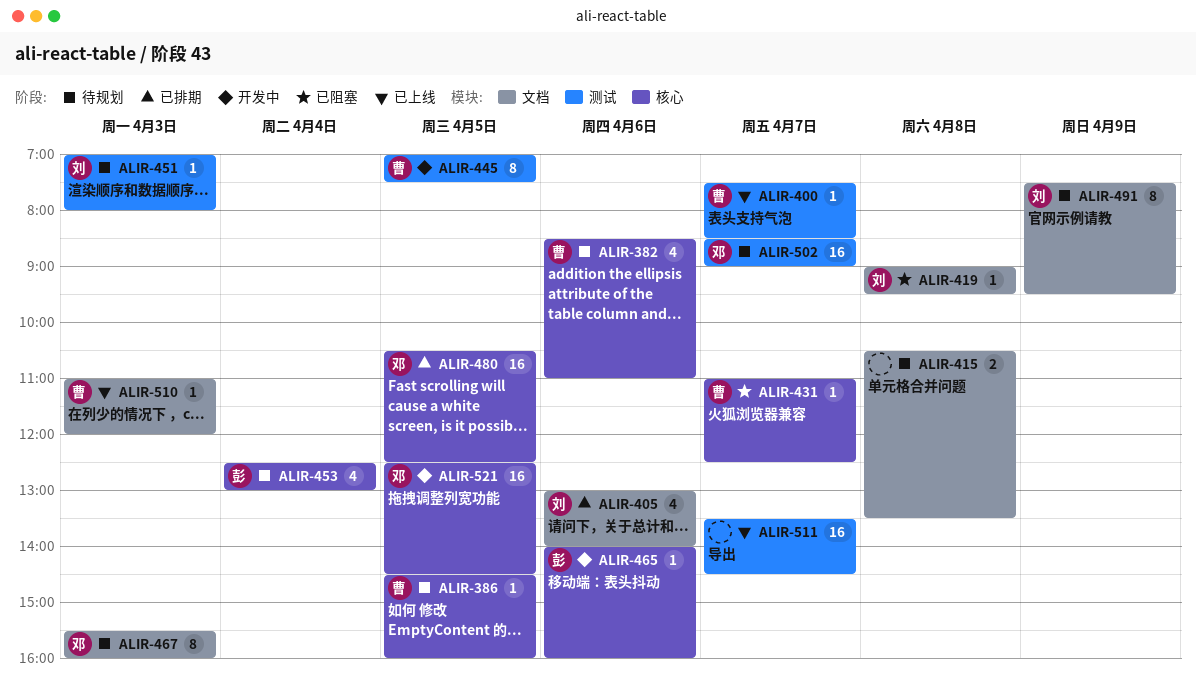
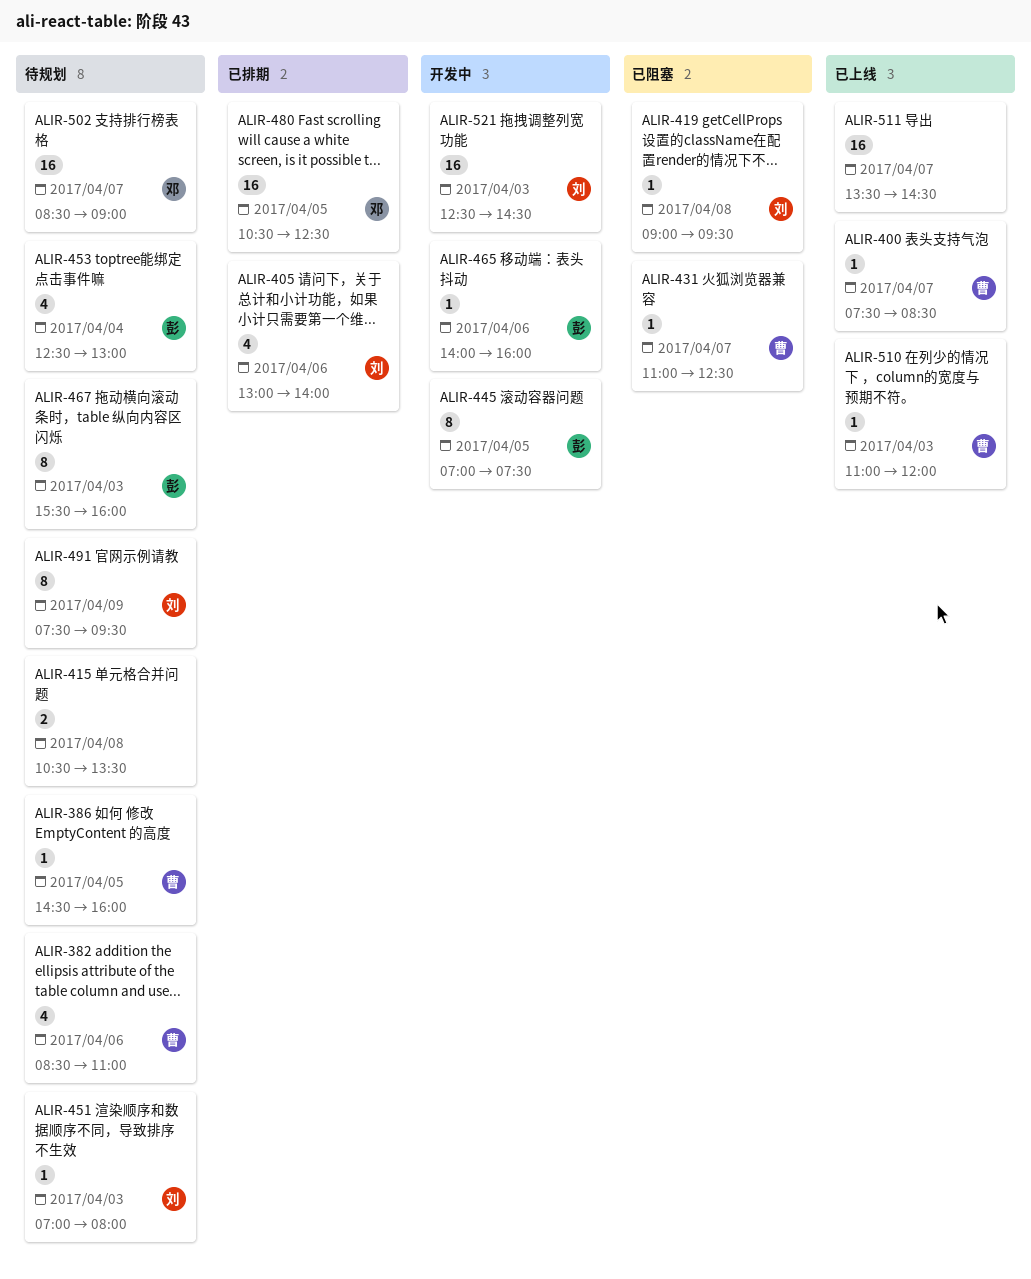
ALIR-445, owner: 曹 -> 彭
ALIR-467, owner: 邓 -> 彭
ALIR-521, owner: 邓 -> 刘
ALIR-521, day: Apr 5 -> Apr 3

